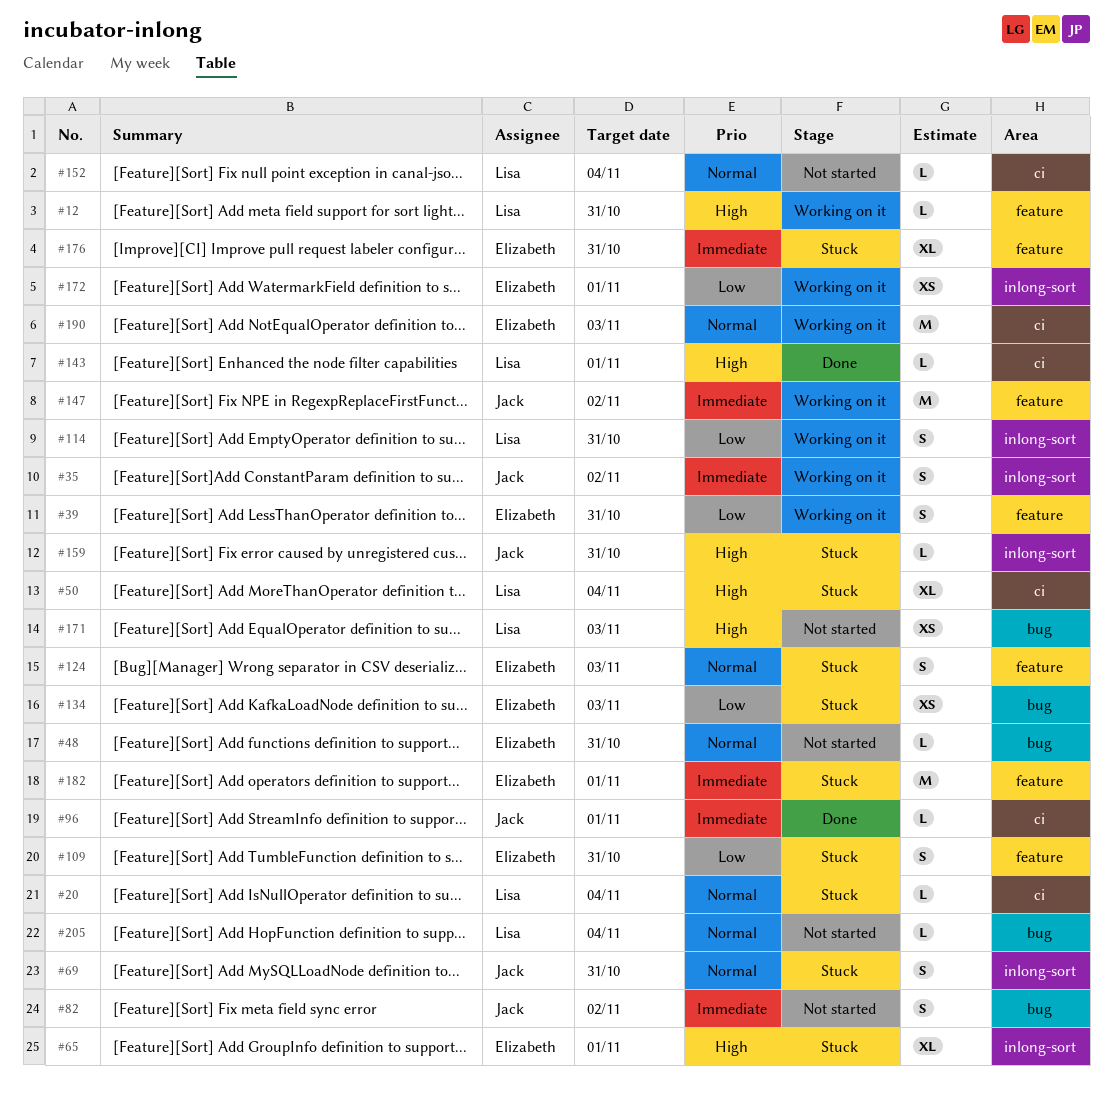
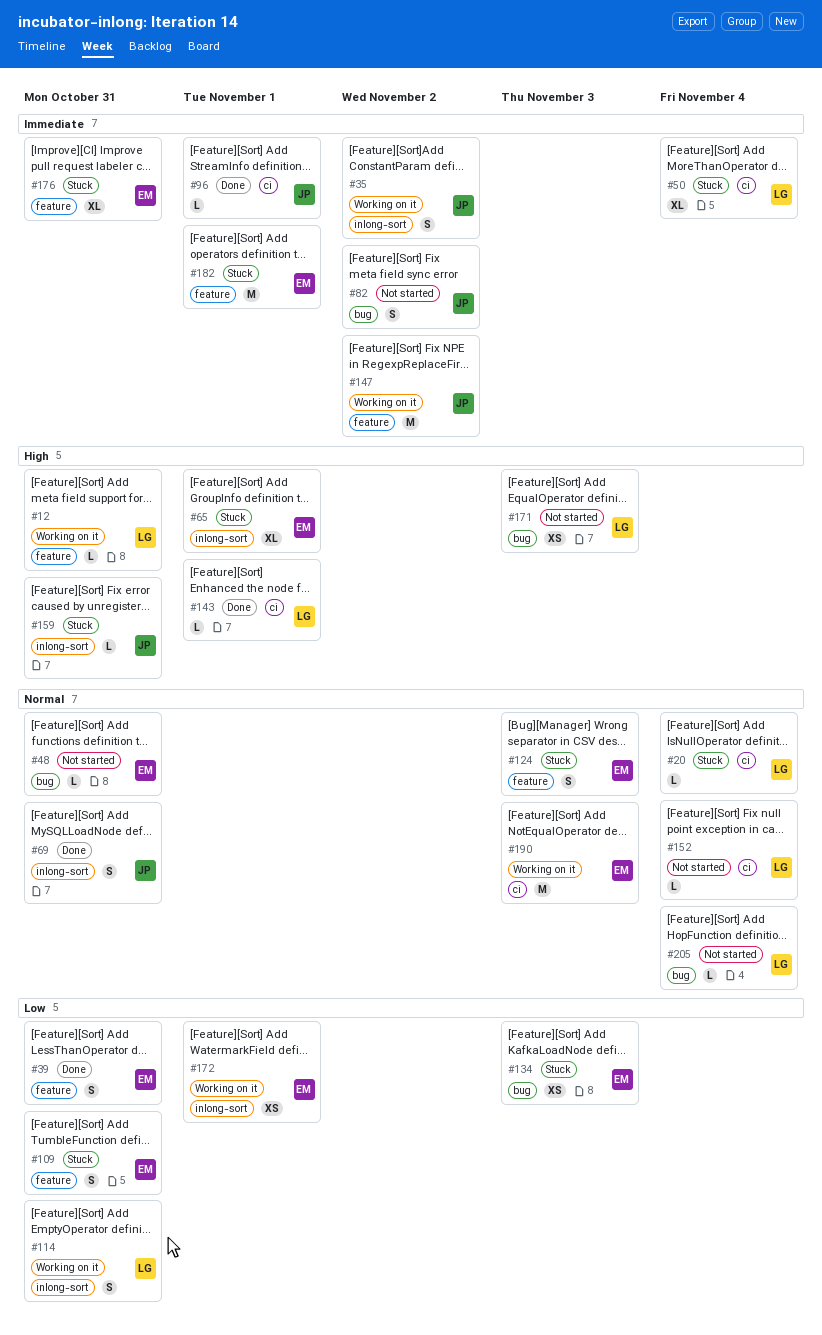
#39, status: Working on it -> Done
#50, priority: High -> Immediate
#69, status: Stuck -> Done

